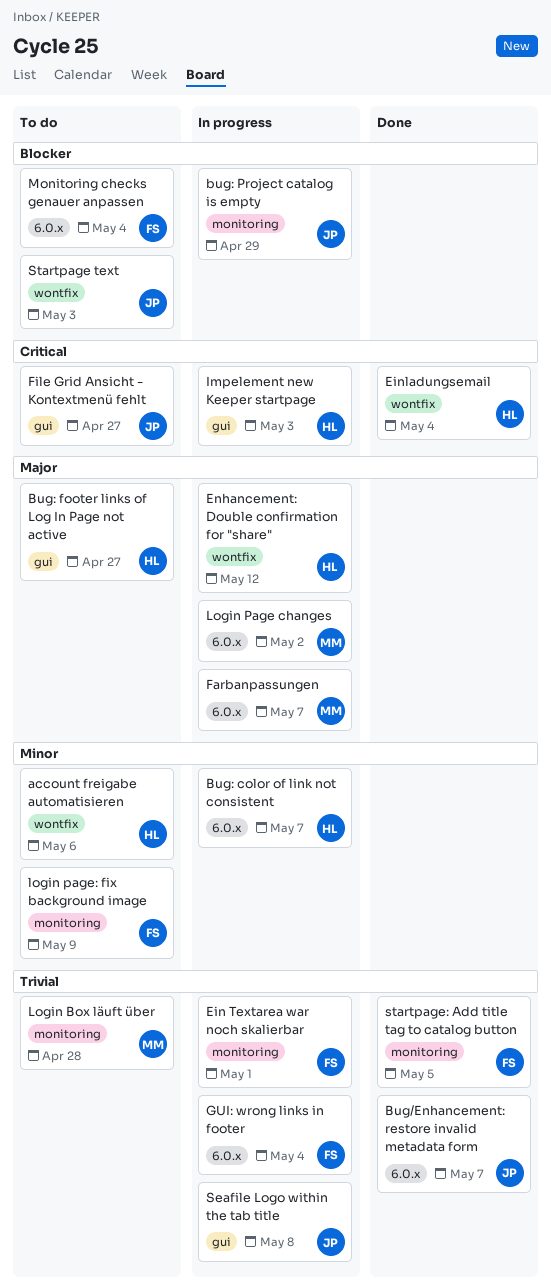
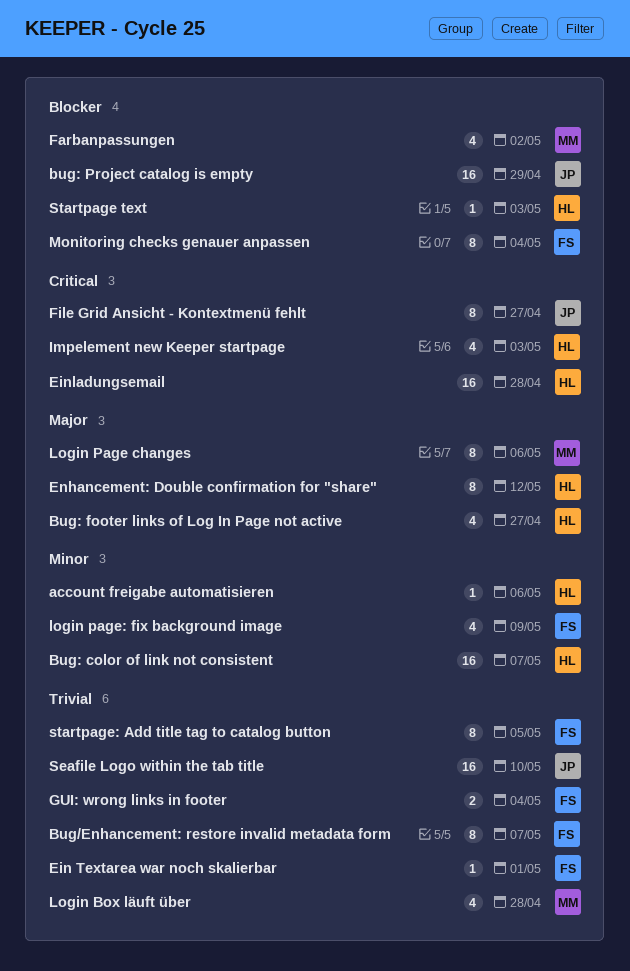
Bug/Enhancement: restore invalid metadata form, owner: JP -> FS
Einladungsemail, due: May 4 -> Apr 28
Farbanpassungen, priority: Major -> Blocker
Farbanpassungen, due: May 7 -> May 2
Login Page changes, due: May 2 -> May 6
Seafile Logo within the tab title, due: May 8 -> May 10
Startpage text, owner: JP -> HL

